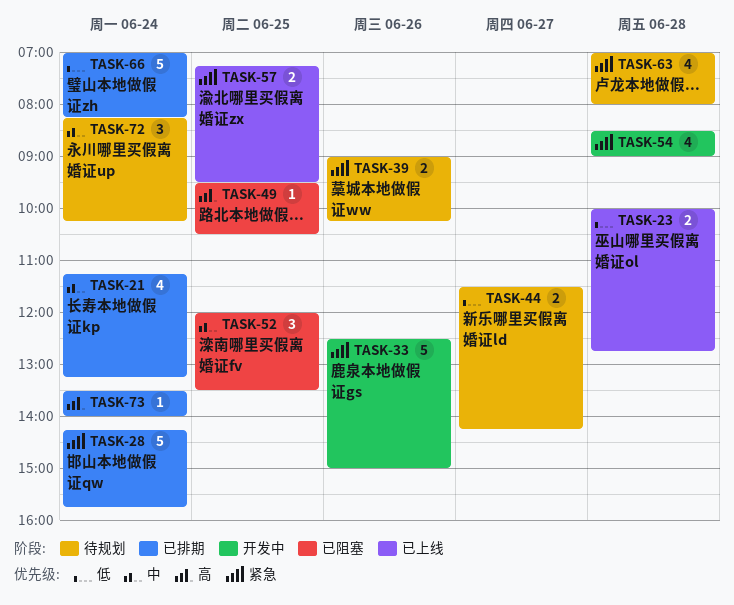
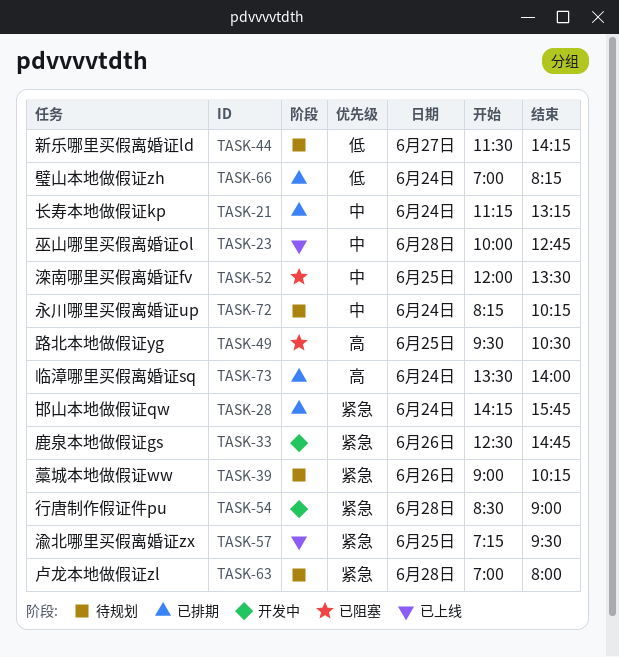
TASK-23, priority: 低 -> 中
TASK-33, ends: 15:00 -> 14:45

